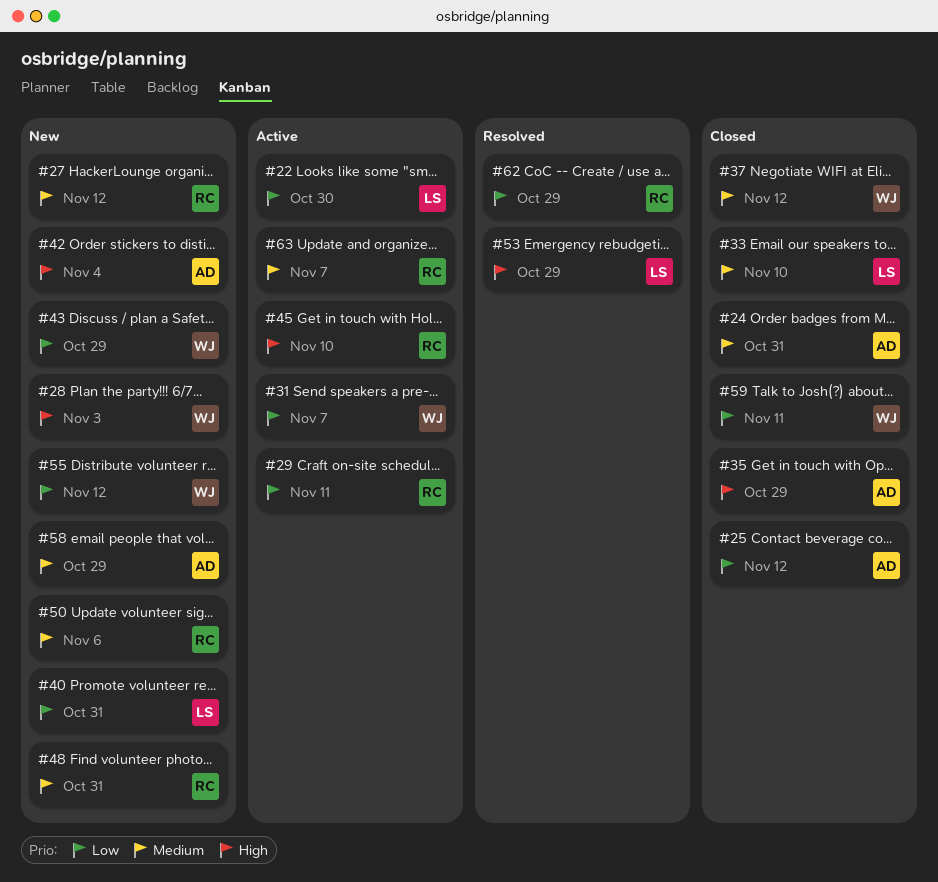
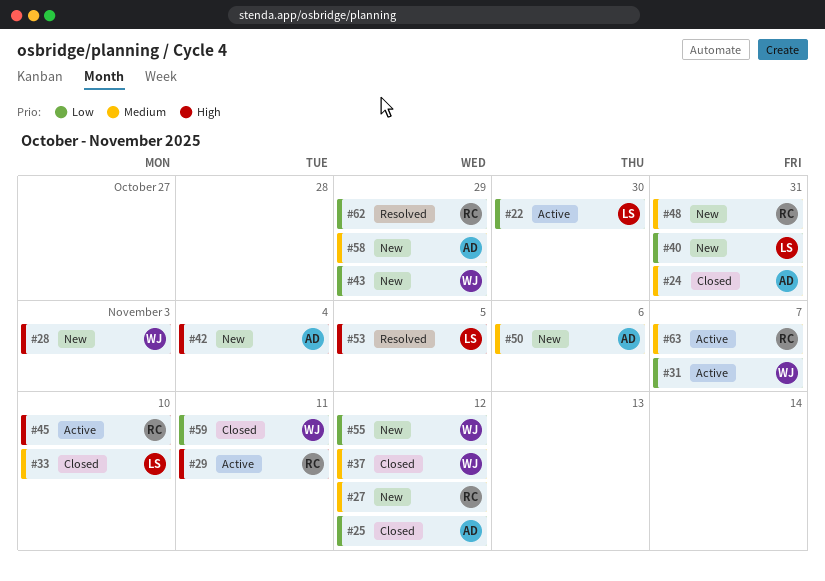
#29, priority: Low -> High
#35: present -> none
#50, owner: RC -> AD
#53, due: Oct 29 -> Nov 5

